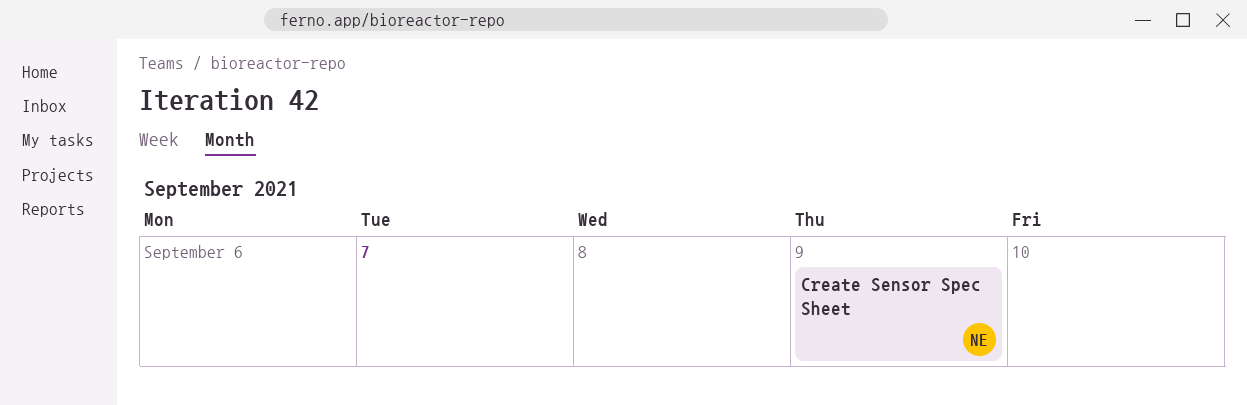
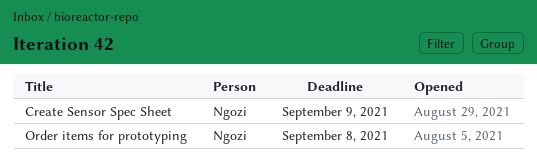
Order items for prototyping: none -> present

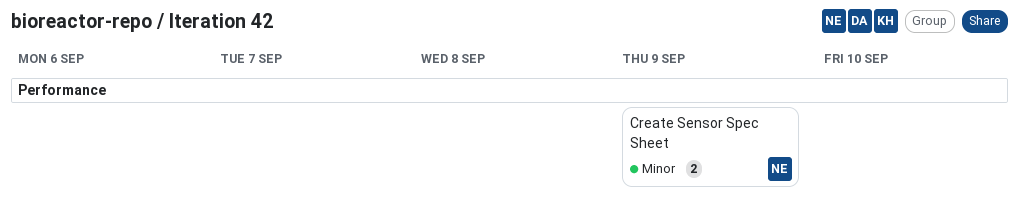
Order items for prototyping: present -> none

